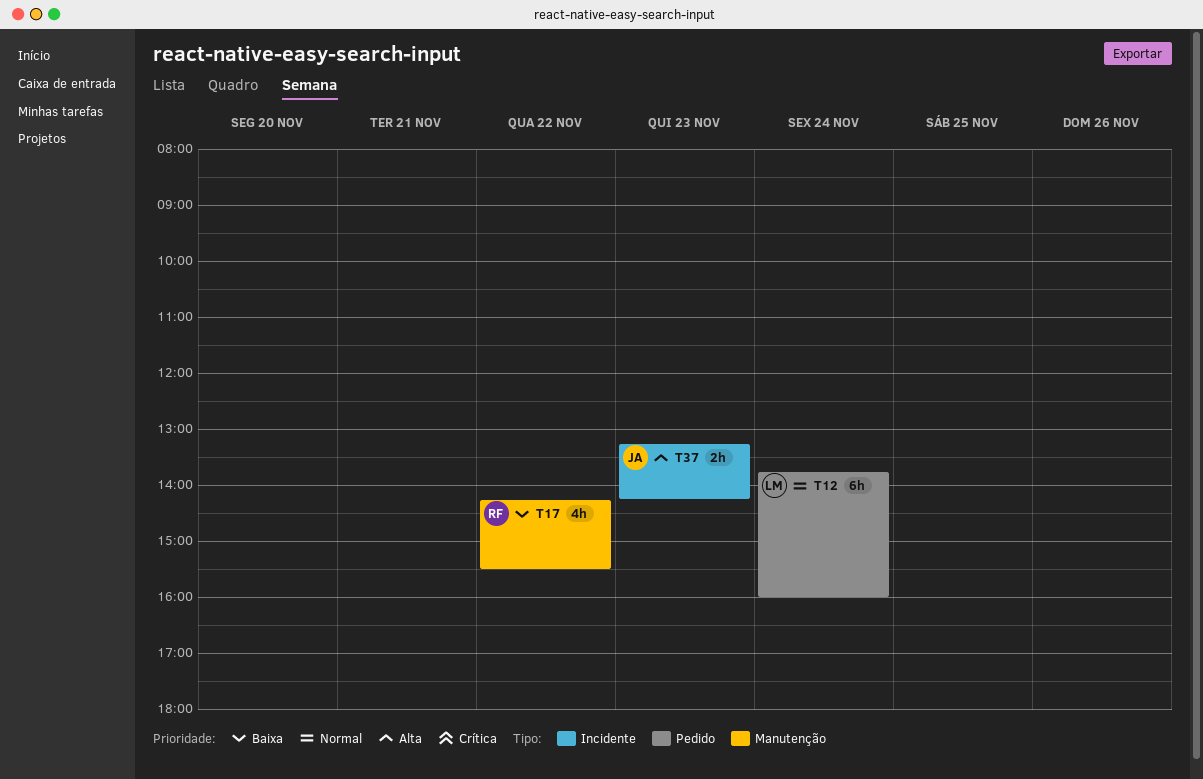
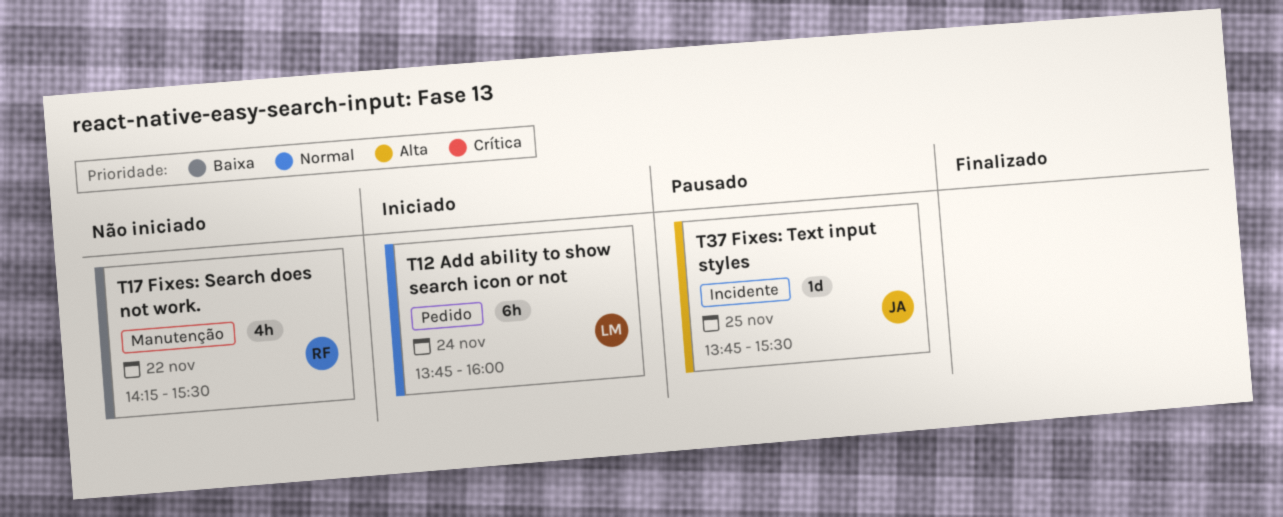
T37, estimate: 2h -> 1d
T37, day: Nov 23 -> Nov 25
T37, begins: 13:15 -> 13:45
T37, ends: 14:15 -> 15:30

